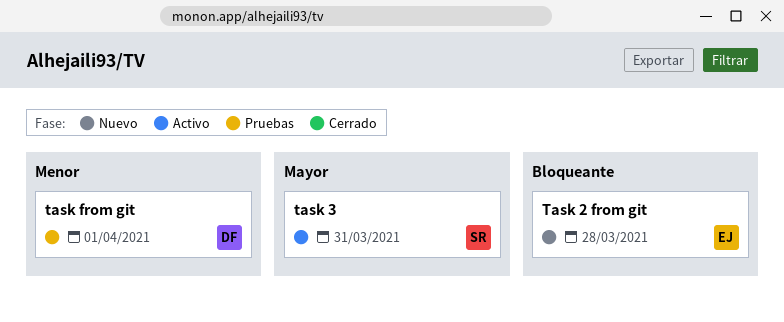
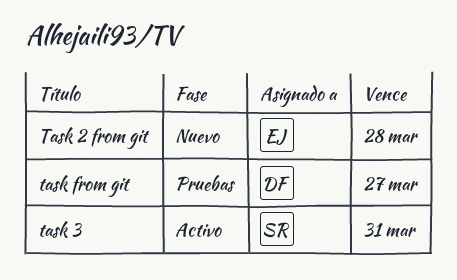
task from git, due: Apr 1 -> Mar 27

